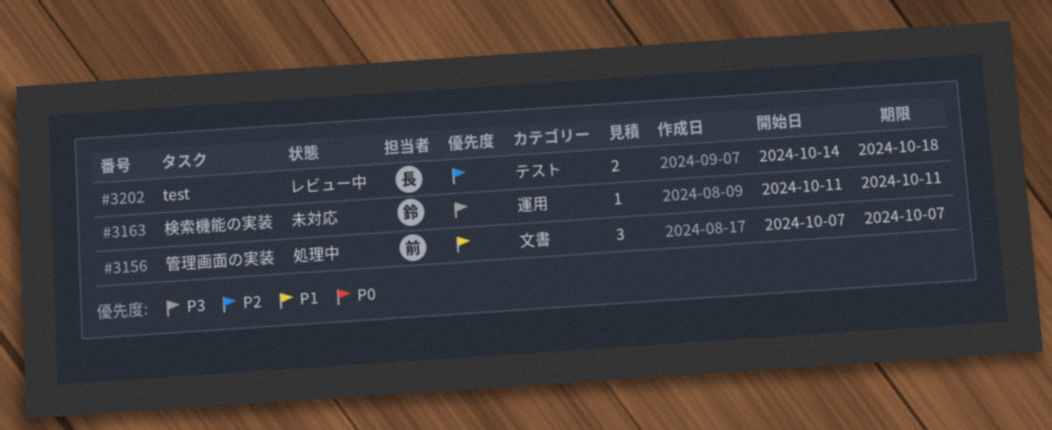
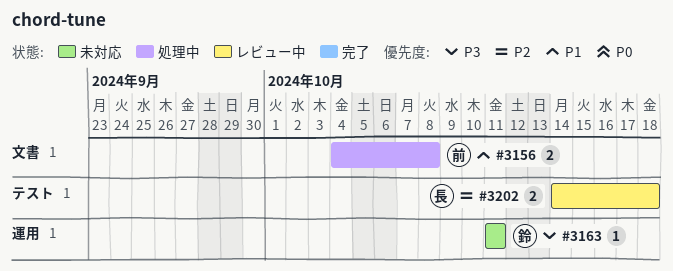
#3156, estimate: 3 -> 2
#3156, start: Oct 7 -> Oct 4
#3156, due: Oct 7 -> Oct 8

